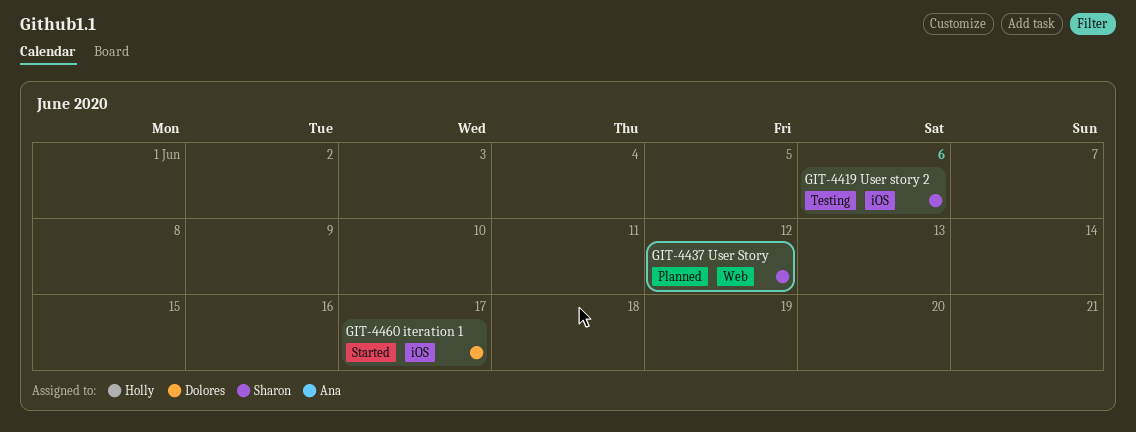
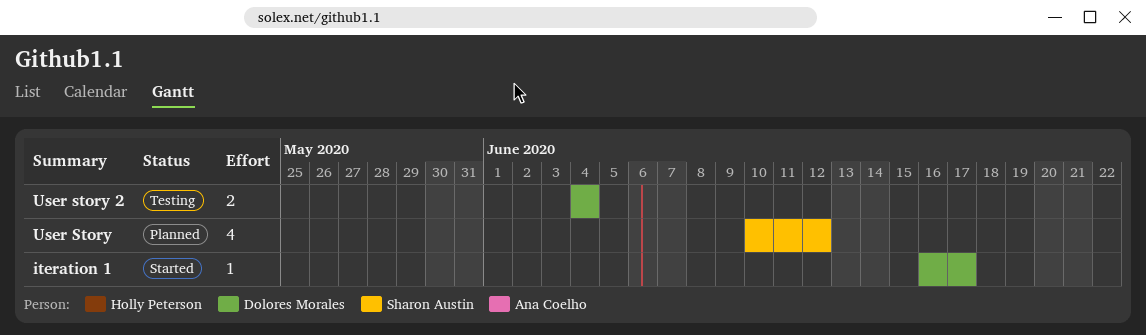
User story 2, owner: Sharon Austin -> Dolores Morales
User story 2, due: Jun 6 -> Jun 4

